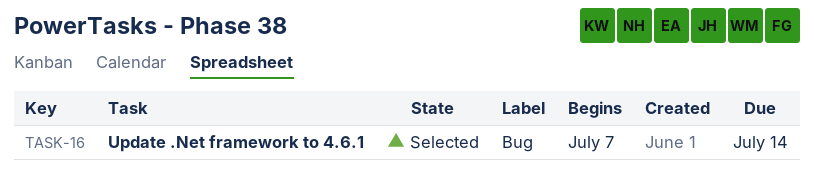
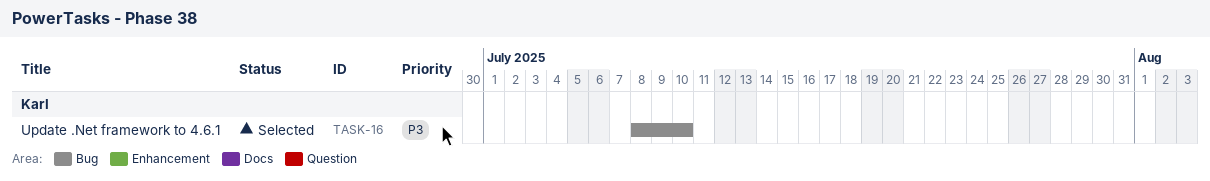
TASK-16, start: Jul 7 -> Jul 8
TASK-16, due: Jul 14 -> Jul 10

